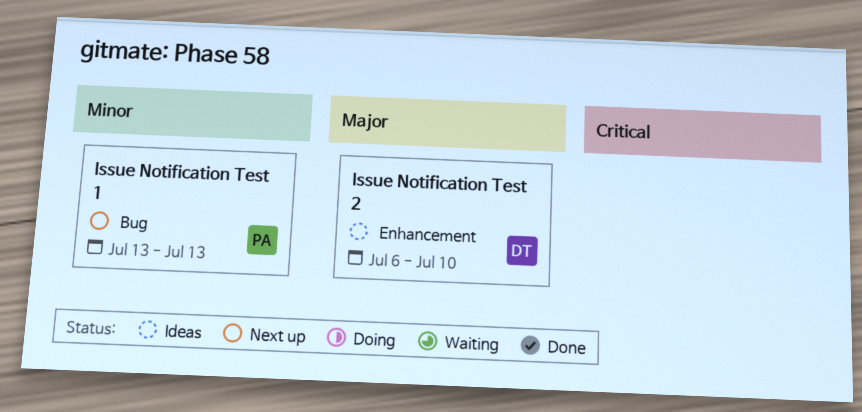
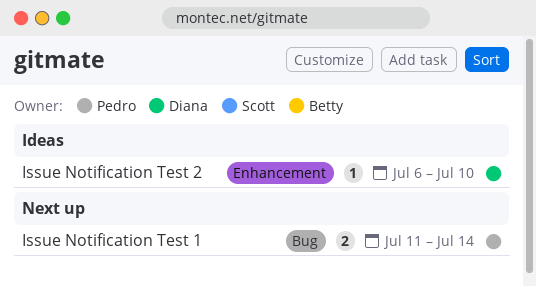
Issue Notification Test 1, start: Jul 13 -> Jul 11
Issue Notification Test 1, due: Jul 13 -> Jul 14

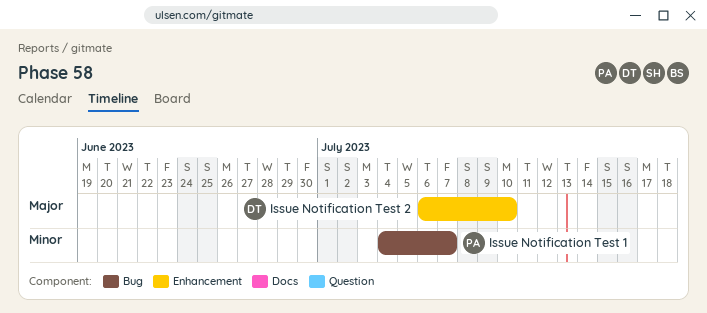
Issue Notification Test 1, start: Jul 11 -> Jul 4
Issue Notification Test 1, due: Jul 14 -> Jul 7

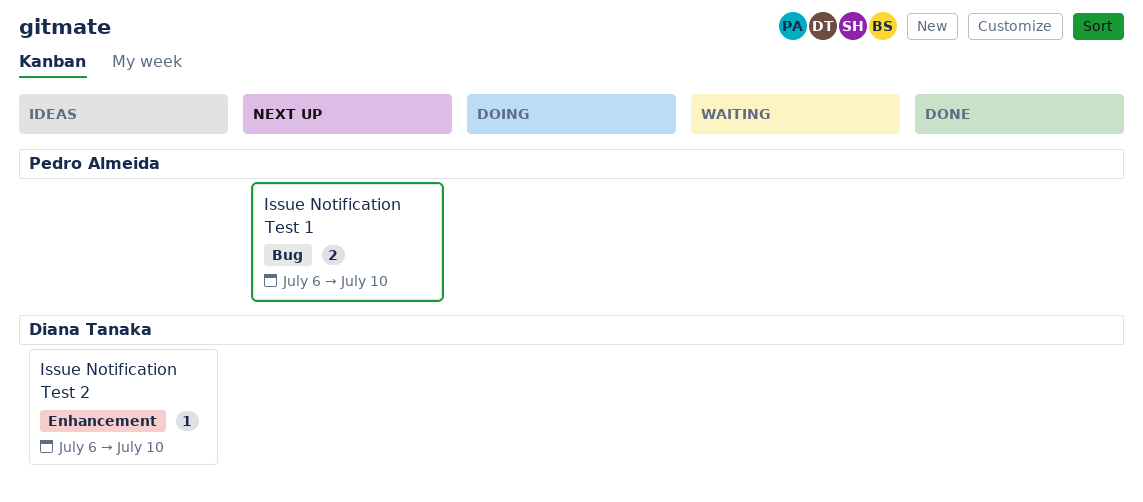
Issue Notification Test 1, start: Jul 4 -> Jul 6
Issue Notification Test 1, due: Jul 7 -> Jul 10

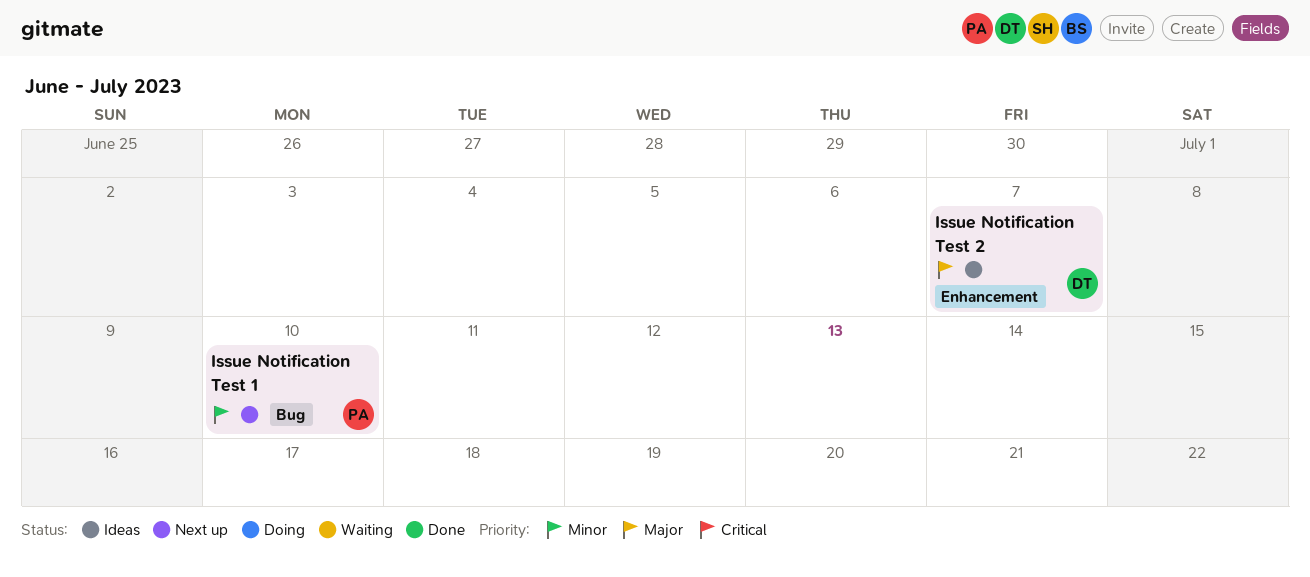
Issue Notification Test 2, due: Jul 10 -> Jul 7

